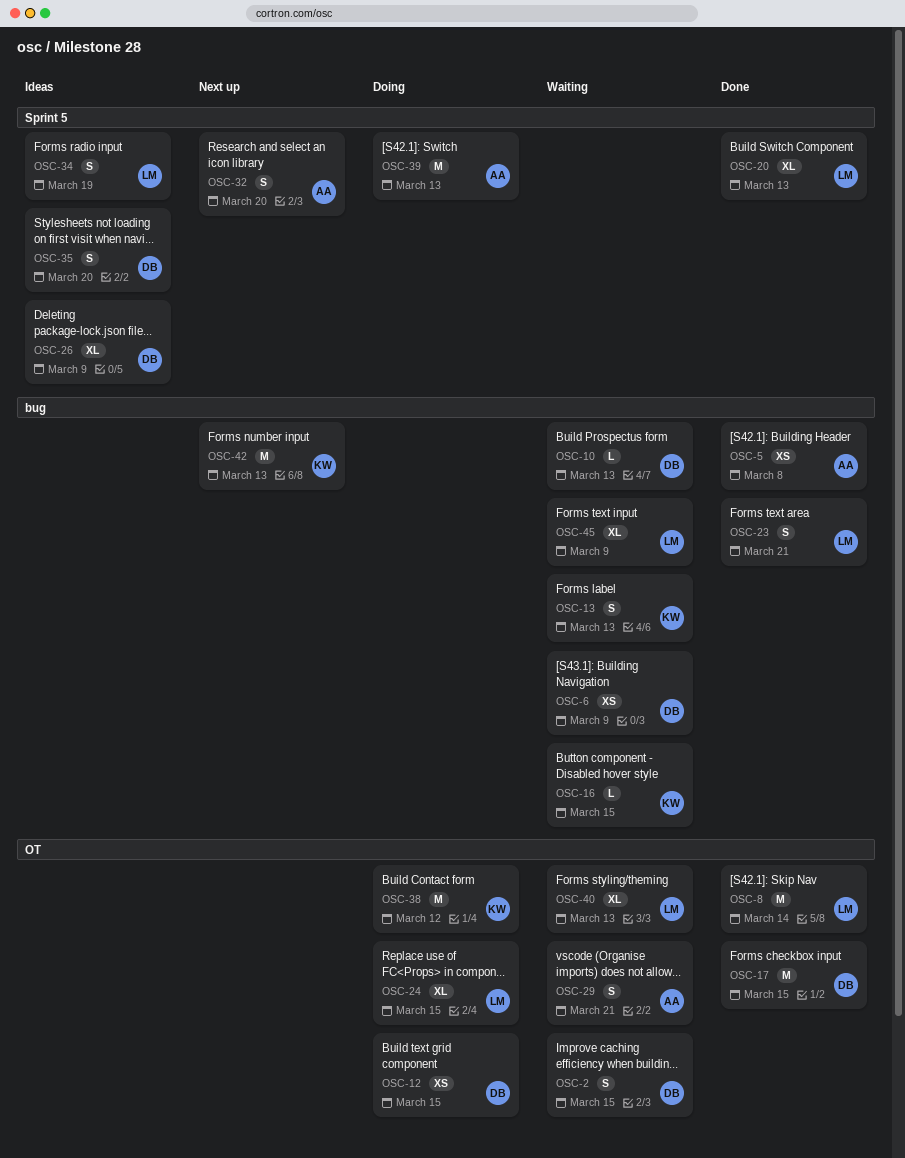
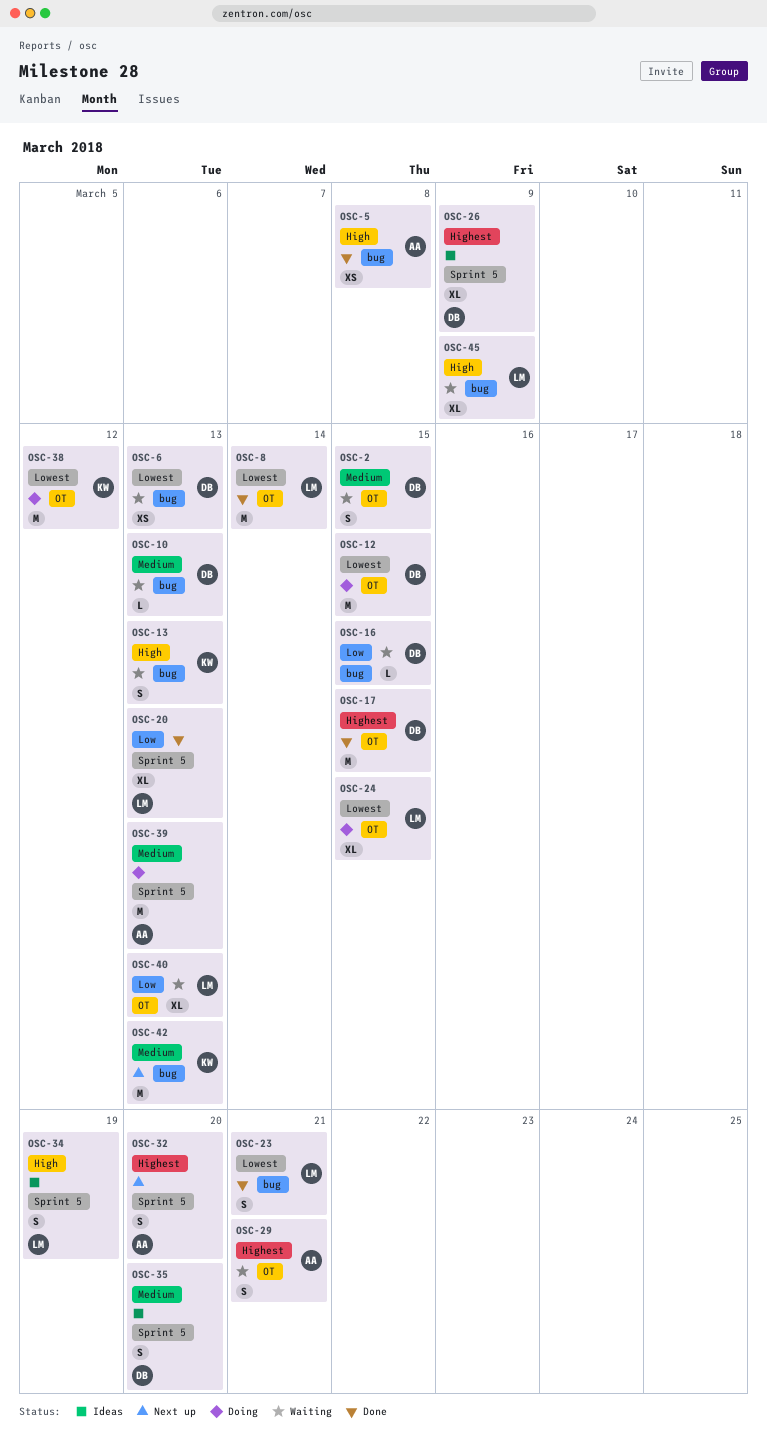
OSC-6, due: Mar 9 -> Mar 13
OSC-12, estimate: XS -> M
OSC-16, owner: KW -> DB

